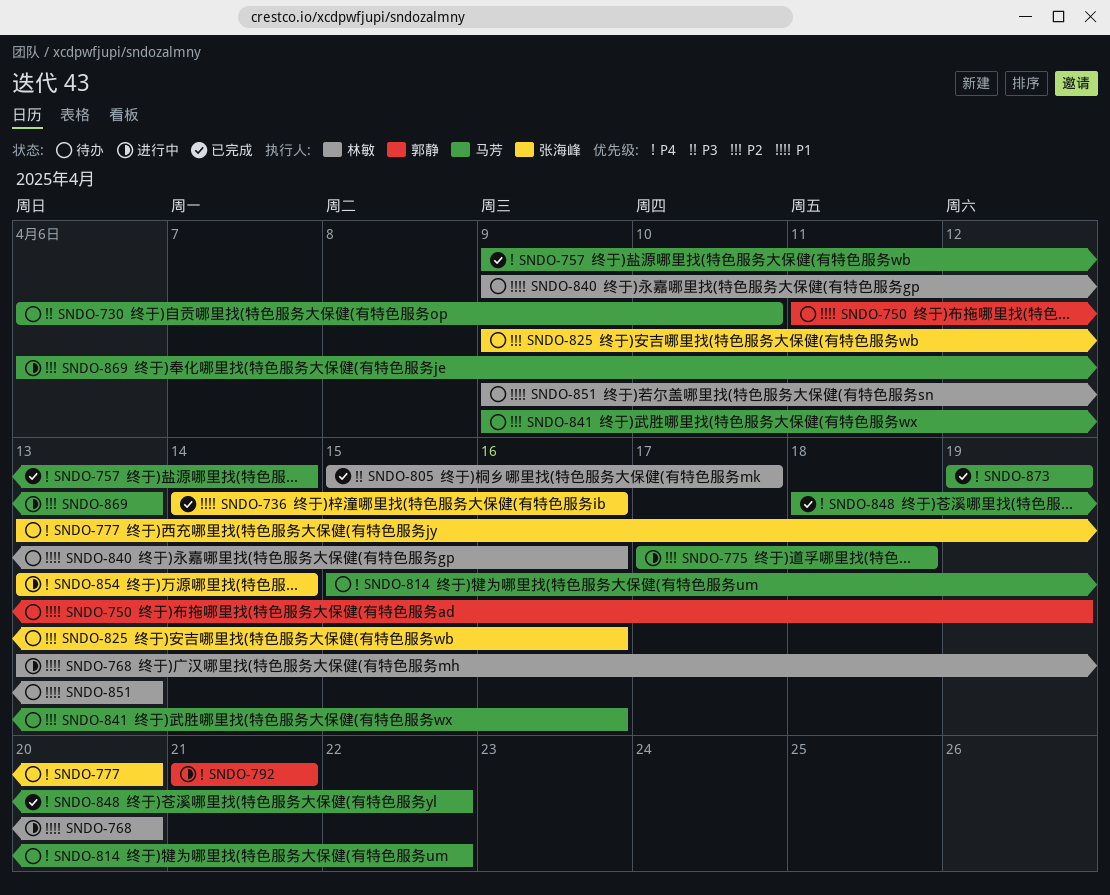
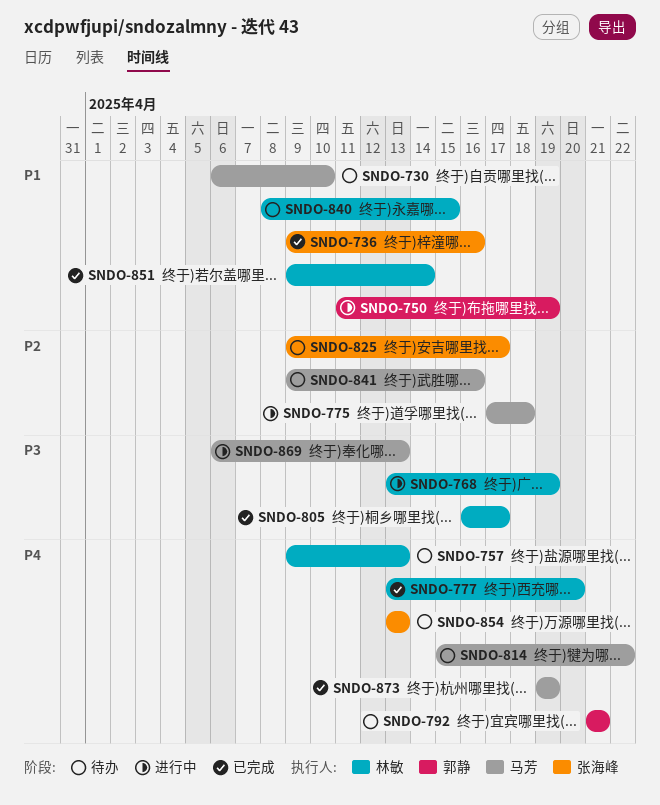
SNDO-730, priority: P3 -> P1
SNDO-736, start: Apr 14 -> Apr 9
SNDO-750, status: 待办 -> 进行中
SNDO-757, status: 已完成 -> 待办
SNDO-757, owner: 马芳 -> 林敏
SNDO-757, due: Apr 14 -> Apr 13
SNDO-768, priority: P1 -> P3
SNDO-768, due: Apr 20 -> Apr 19
SNDO-777, status: 待办 -> 已完成
SNDO-777, owner: 张海峰 -> 林敏
SNDO-792, status: 进行中 -> 待办
SNDO-805, start: Apr 15 -> Apr 16
SNDO-825, due: Apr 16 -> Apr 17
SNDO-840, start: Apr 9 -> Apr 8
SNDO-840, due: Apr 16 -> Apr 15
SNDO-848: present -> none
SNDO-851, status: 待办 -> 已完成
SNDO-851, due: Apr 13 -> Apr 14
SNDO-854, status: 进行中 -> 待办
SNDO-854, due: Apr 14 -> Apr 13
SNDO-869, priority: P2 -> P3

